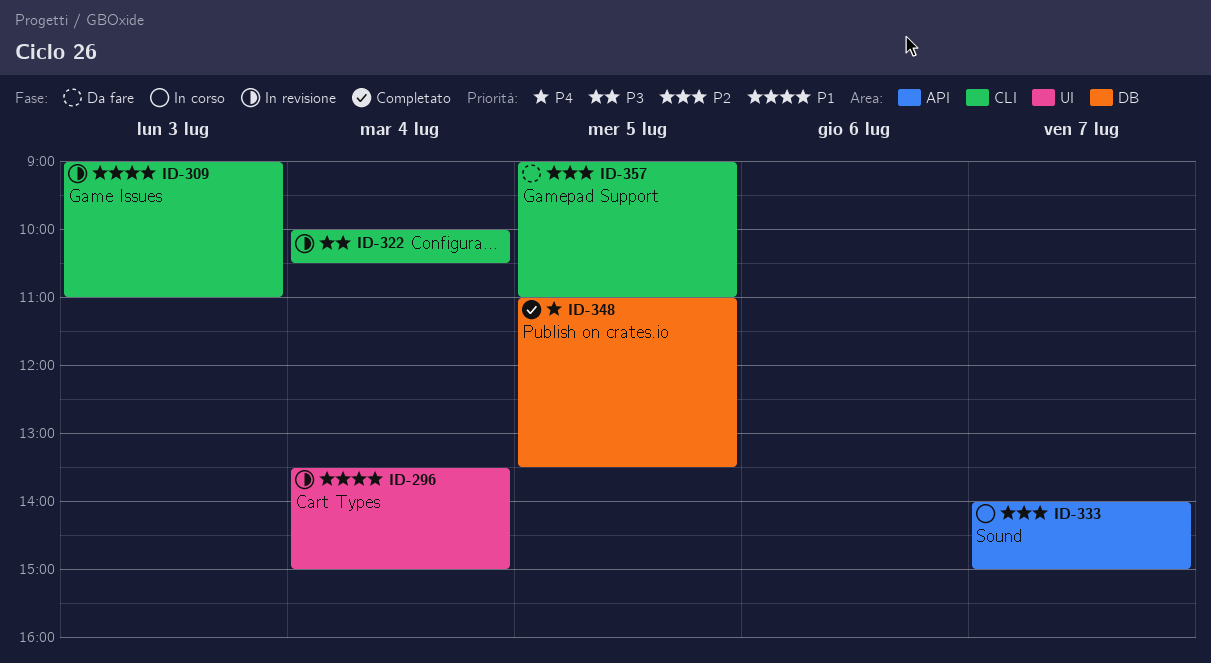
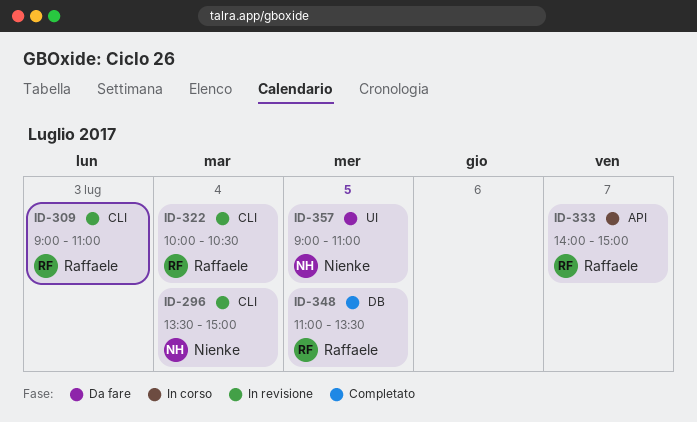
ID-296, label: UI -> CLI
ID-357, label: CLI -> UI

